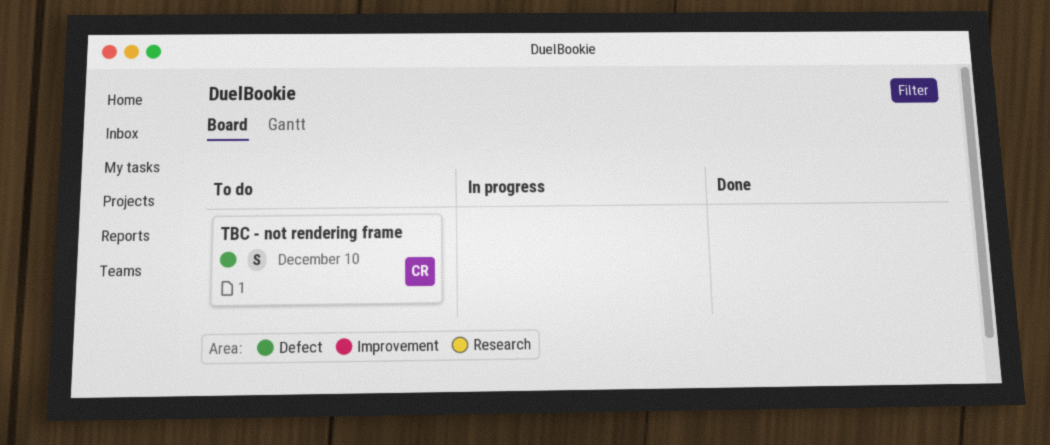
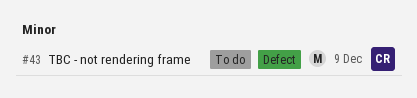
TBC - not rendering frame, estimate: S -> M
TBC - not rendering frame, due: Dec 10 -> Dec 9

